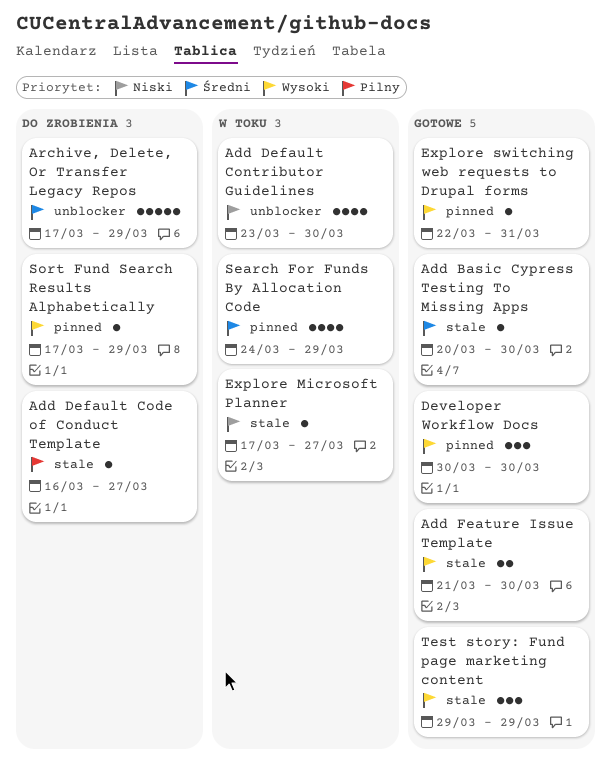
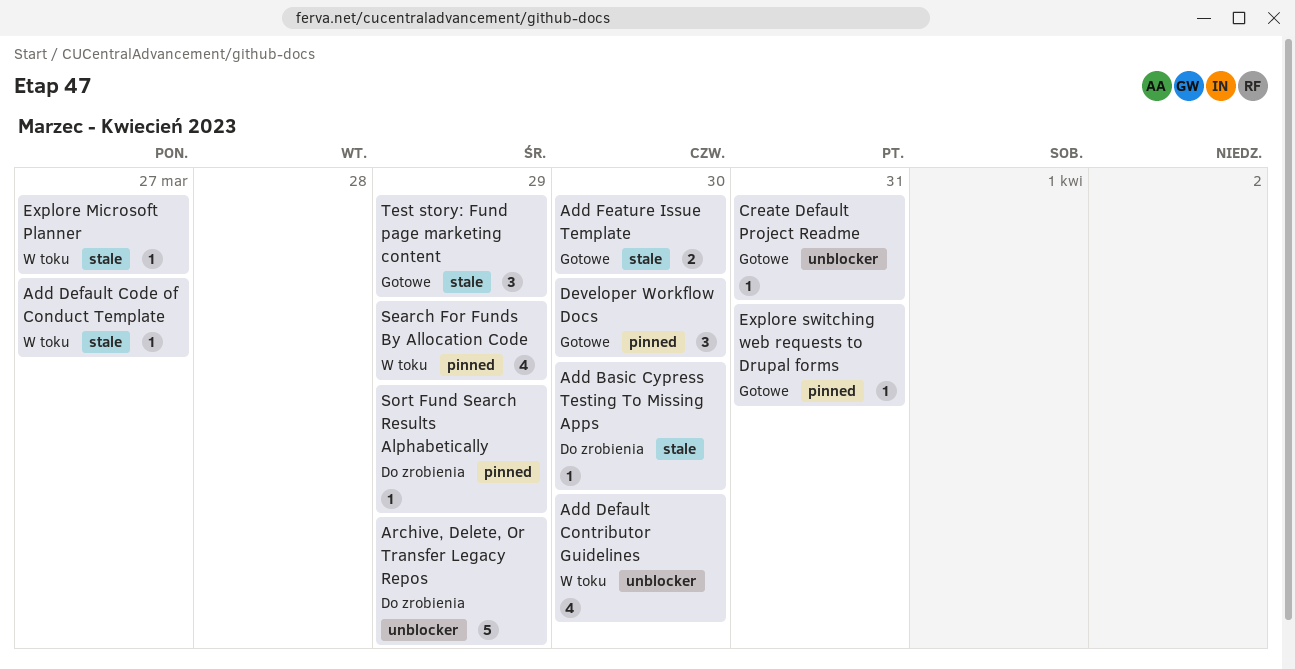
Add Basic Cypress Testing To Missing Apps, status: Gotowe -> Do zrobienia
Add Default Code of Conduct Template, status: Do zrobienia -> W toku
Create Default Project Readme: none -> present

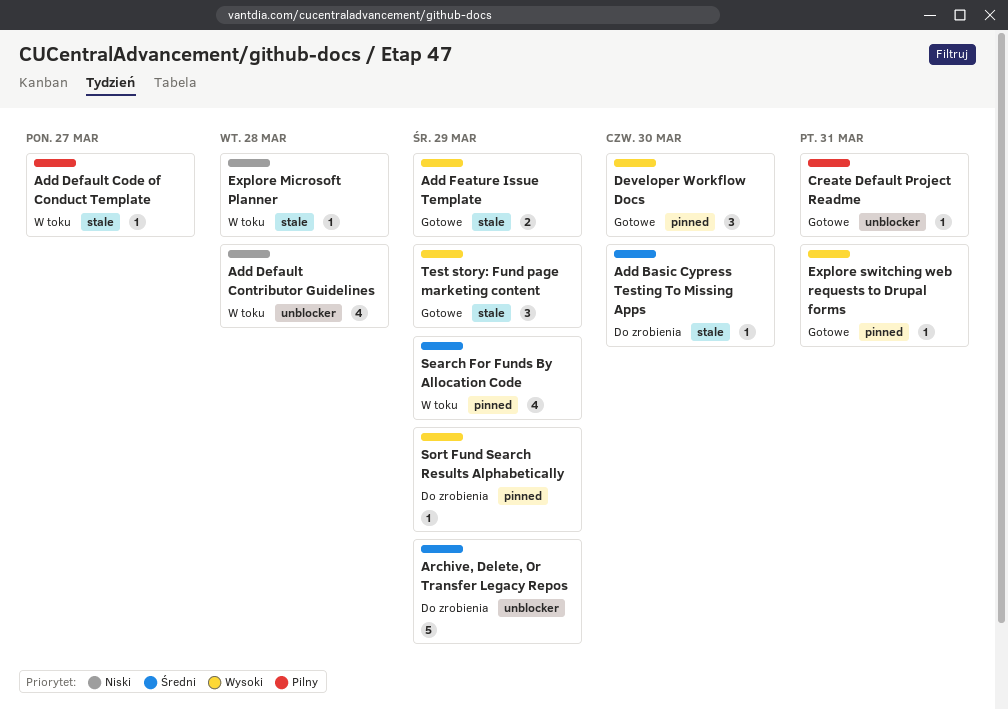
Add Default Contributor Guidelines, due: Mar 30 -> Mar 28
Add Feature Issue Template, due: Mar 30 -> Mar 29
Explore Microsoft Planner, due: Mar 27 -> Mar 28

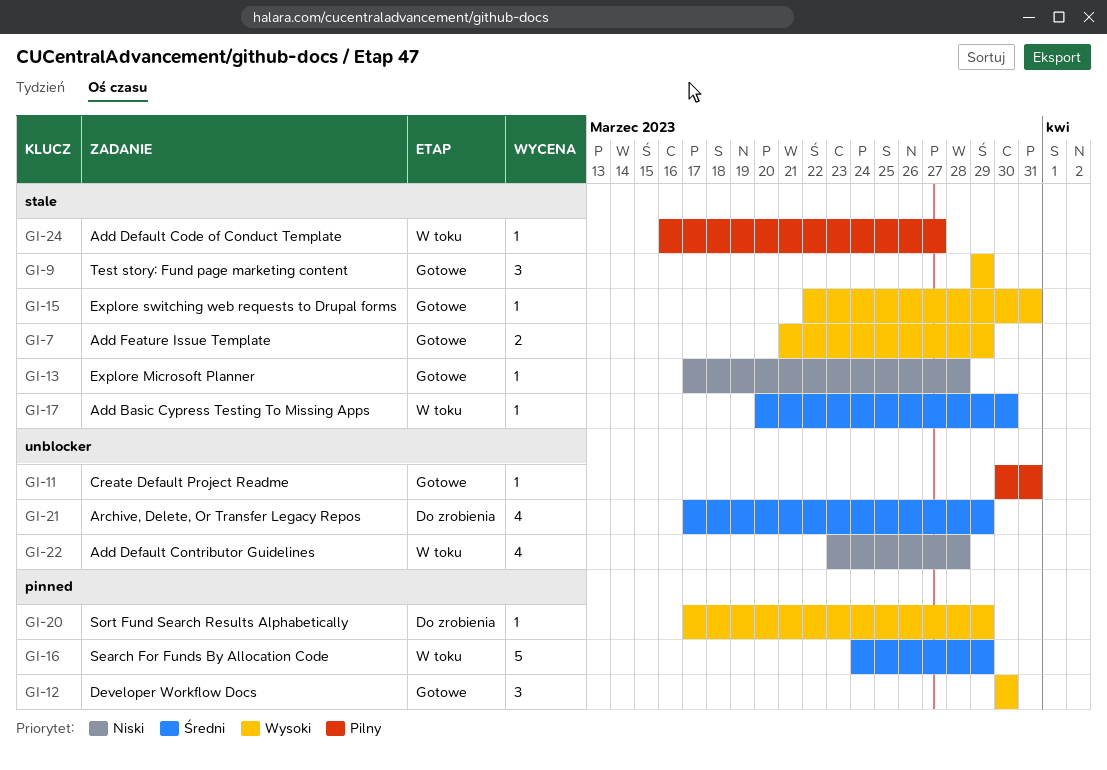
Add Basic Cypress Testing To Missing Apps, status: Do zrobienia -> W toku
Archive, Delete, Or Transfer Legacy Repos, estimate: 5 -> 4
Explore Microsoft Planner, status: W toku -> Gotowe
Explore switching web requests to Drupal forms, label: pinned -> stale
Search For Funds By Allocation Code, estimate: 4 -> 5

